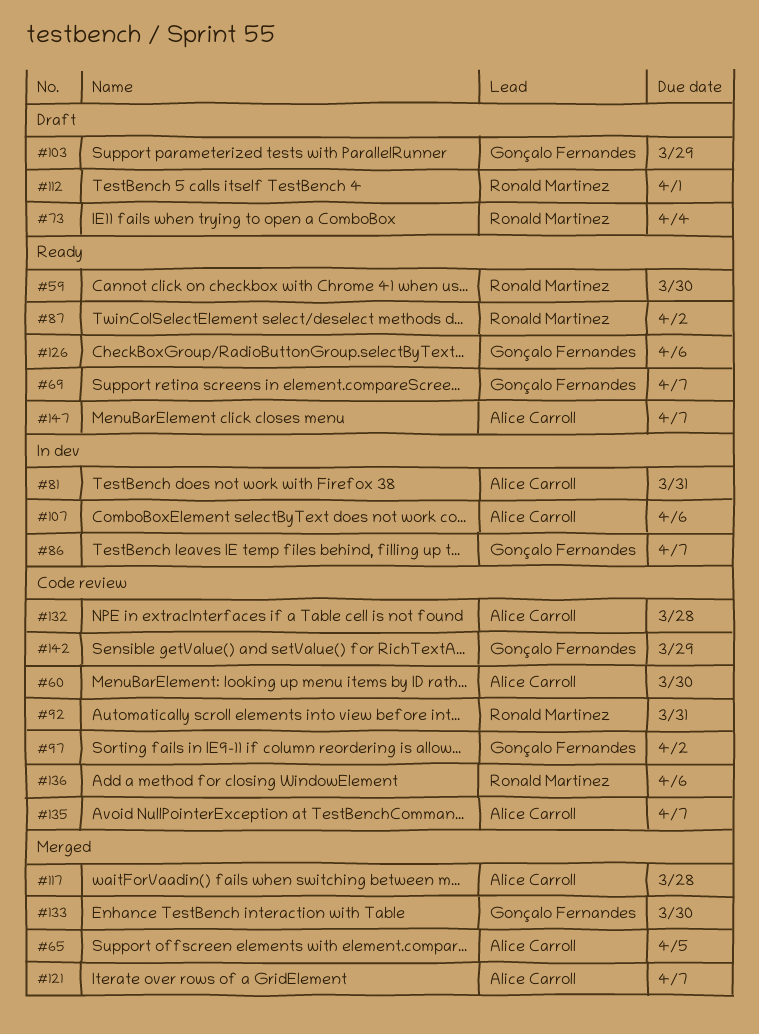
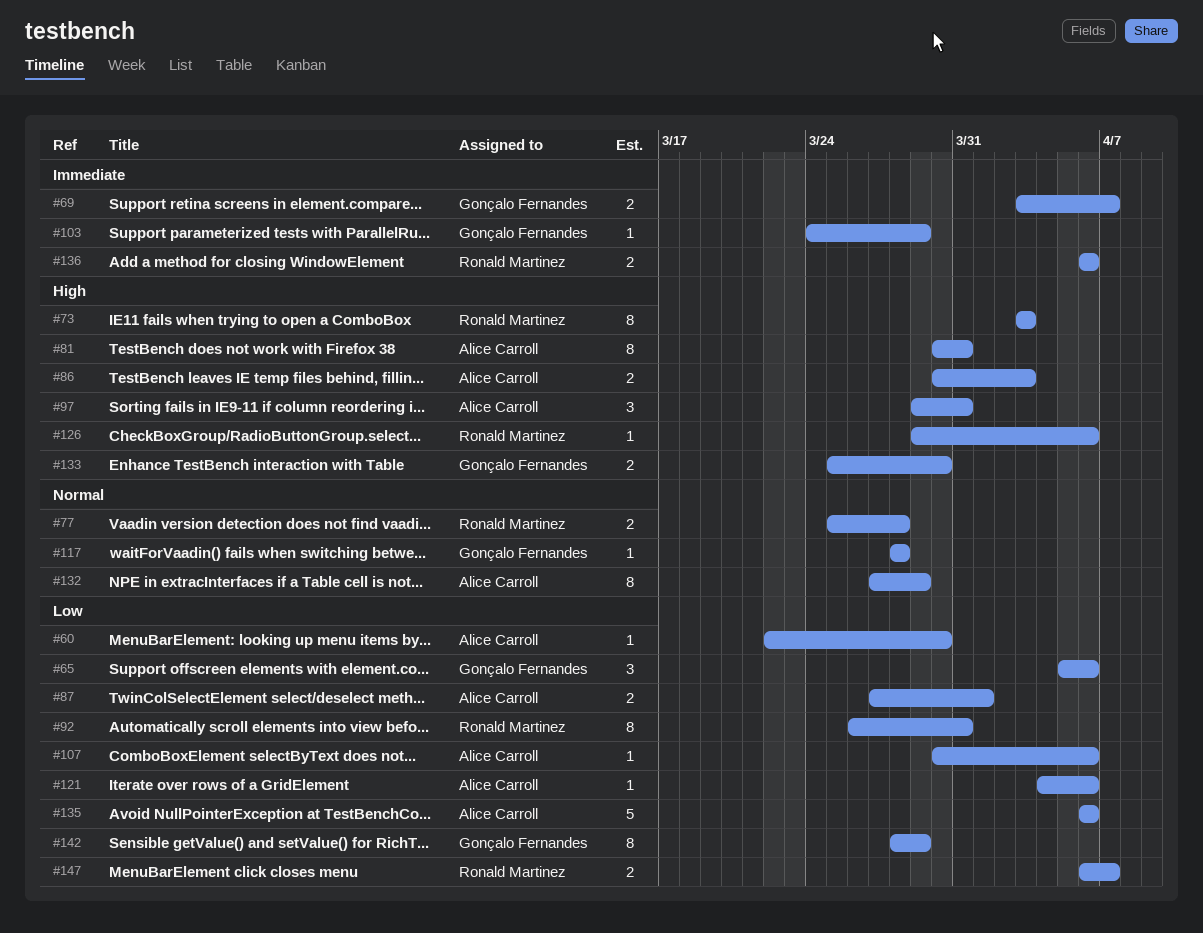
#59: present -> none
#65, owner: Alice Carroll -> Gonçalo Fernandes
#65, due: Apr 5 -> Apr 6
#73, due: Apr 4 -> Apr 3
#77: none -> present
#86, owner: Gonçalo Fernandes -> Alice Carroll
#86, due: Apr 7 -> Apr 3
#87, owner: Ronald Martinez -> Alice Carroll
#87, due: Apr 2 -> Apr 1
#97, owner: Gonçalo Fernandes -> Alice Carroll
#97, due: Apr 2 -> Mar 31
#112: present -> none
#117, owner: Alice Carroll -> Gonçalo Fernandes
#121, due: Apr 7 -> Apr 6
#126, owner: Gonçalo Fernandes -> Ronald Martinez
#132, due: Mar 28 -> Mar 29
#135, due: Apr 7 -> Apr 6
#147, owner: Alice Carroll -> Ronald Martinez

